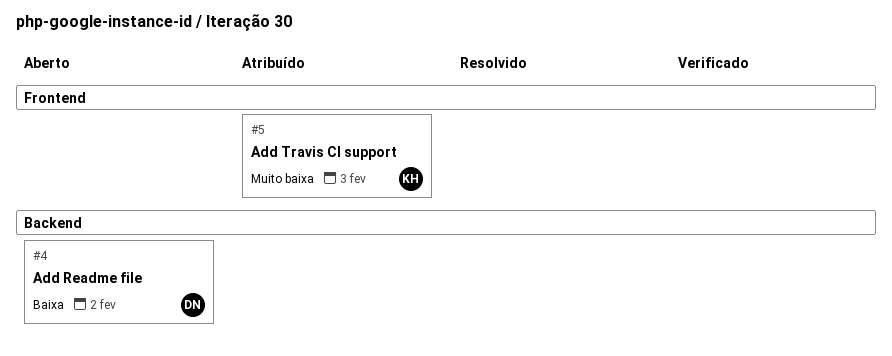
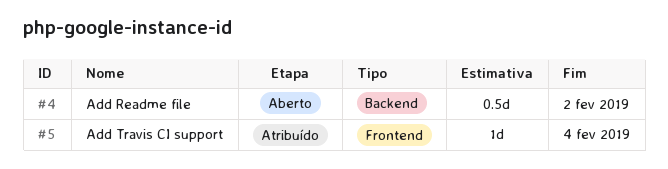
#5, due: Feb 3 -> Feb 4

